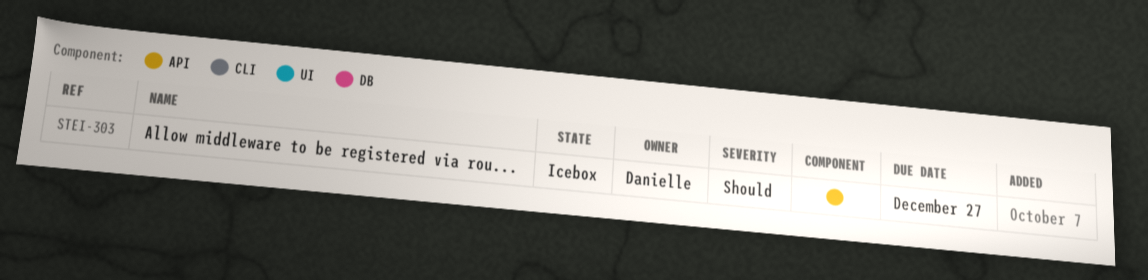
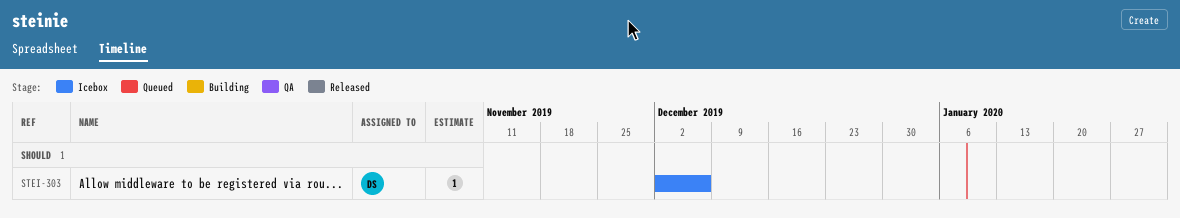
STEI-303, due: Dec 27 -> Dec 6

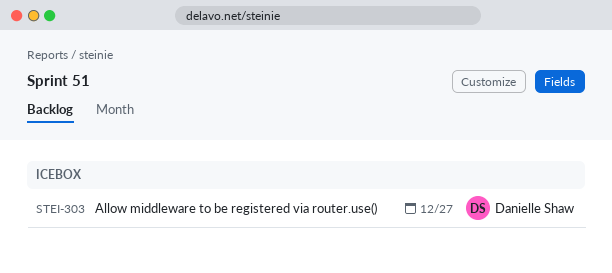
STEI-303, due: Dec 6 -> Dec 27

